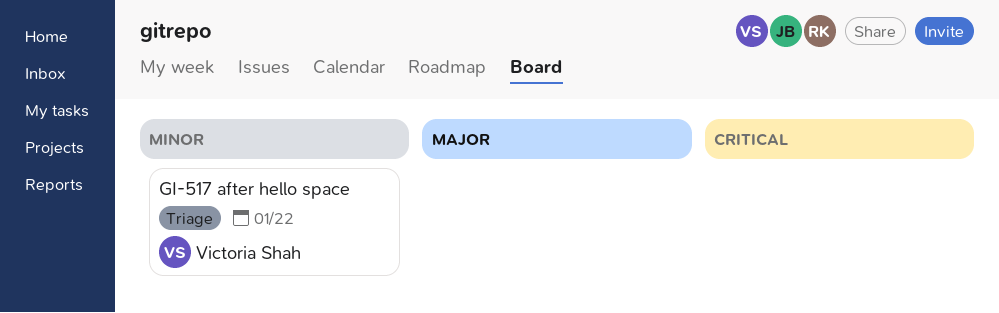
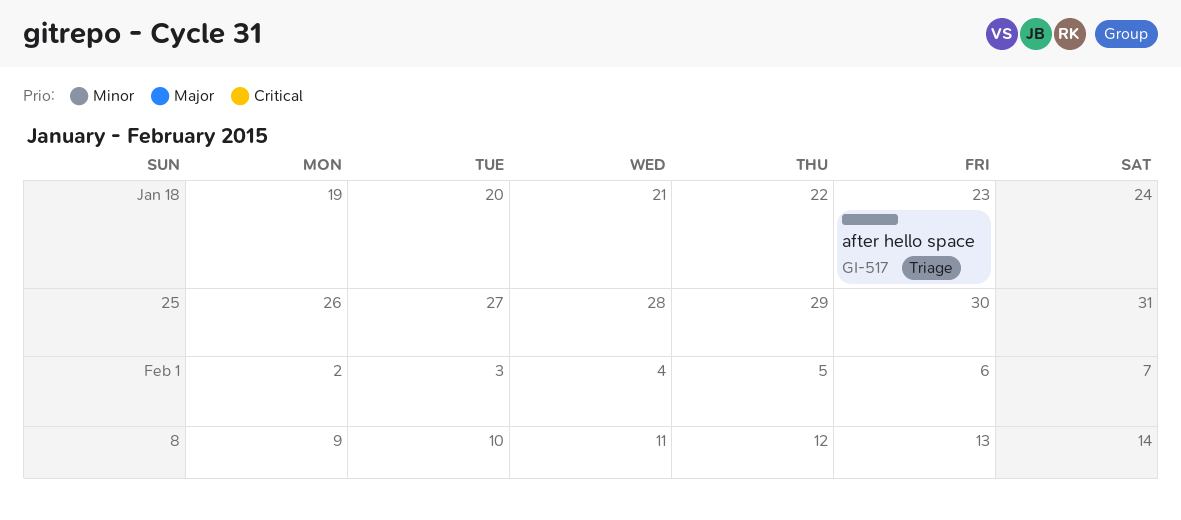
GI-517, due: Jan 22 -> Jan 23

